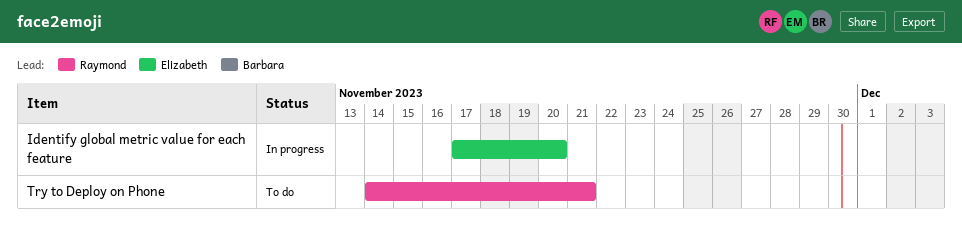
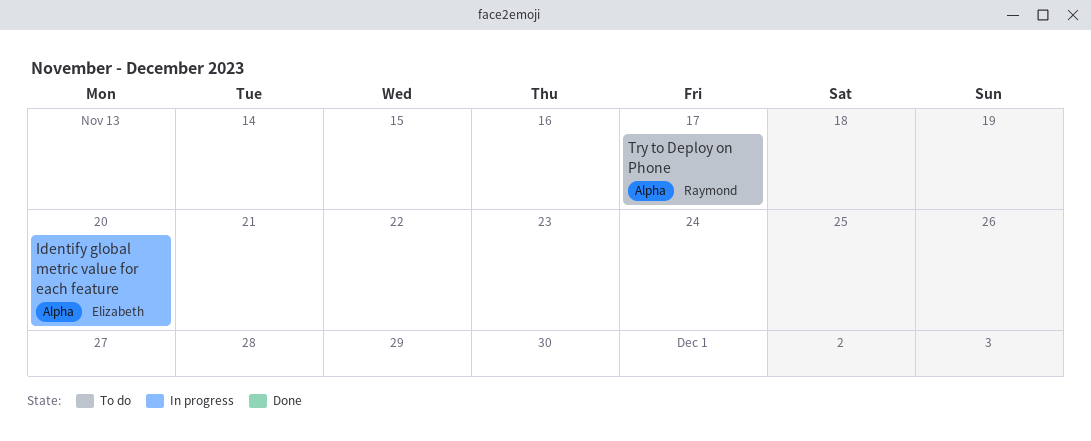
Try to Deploy on Phone, due: Nov 21 -> Nov 17

